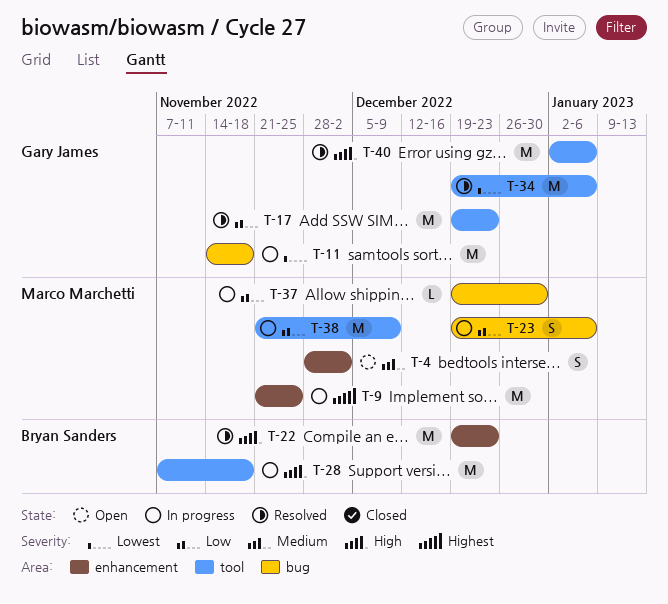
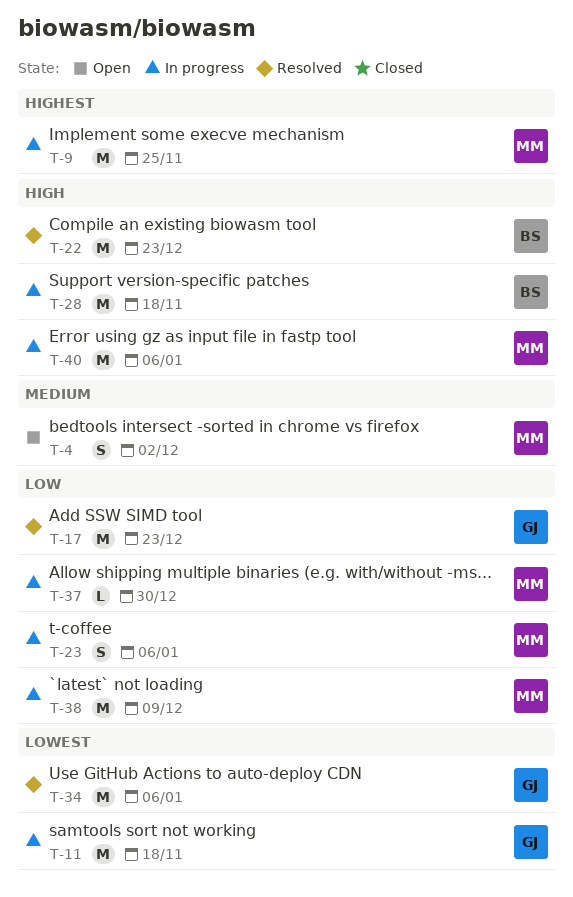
T-40, status: Resolved -> In progress
T-40, owner: Gary James -> Marco Marchetti

